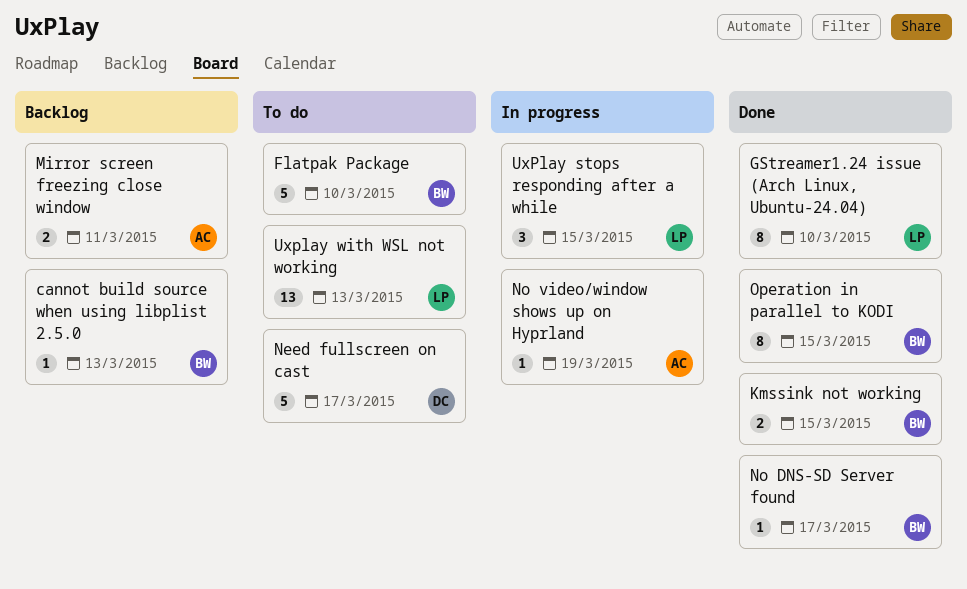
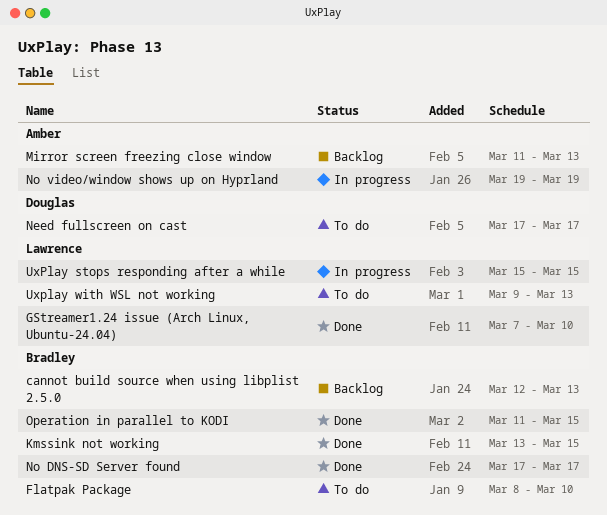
Mirror screen freezing close window, due: Mar 11 -> Mar 13

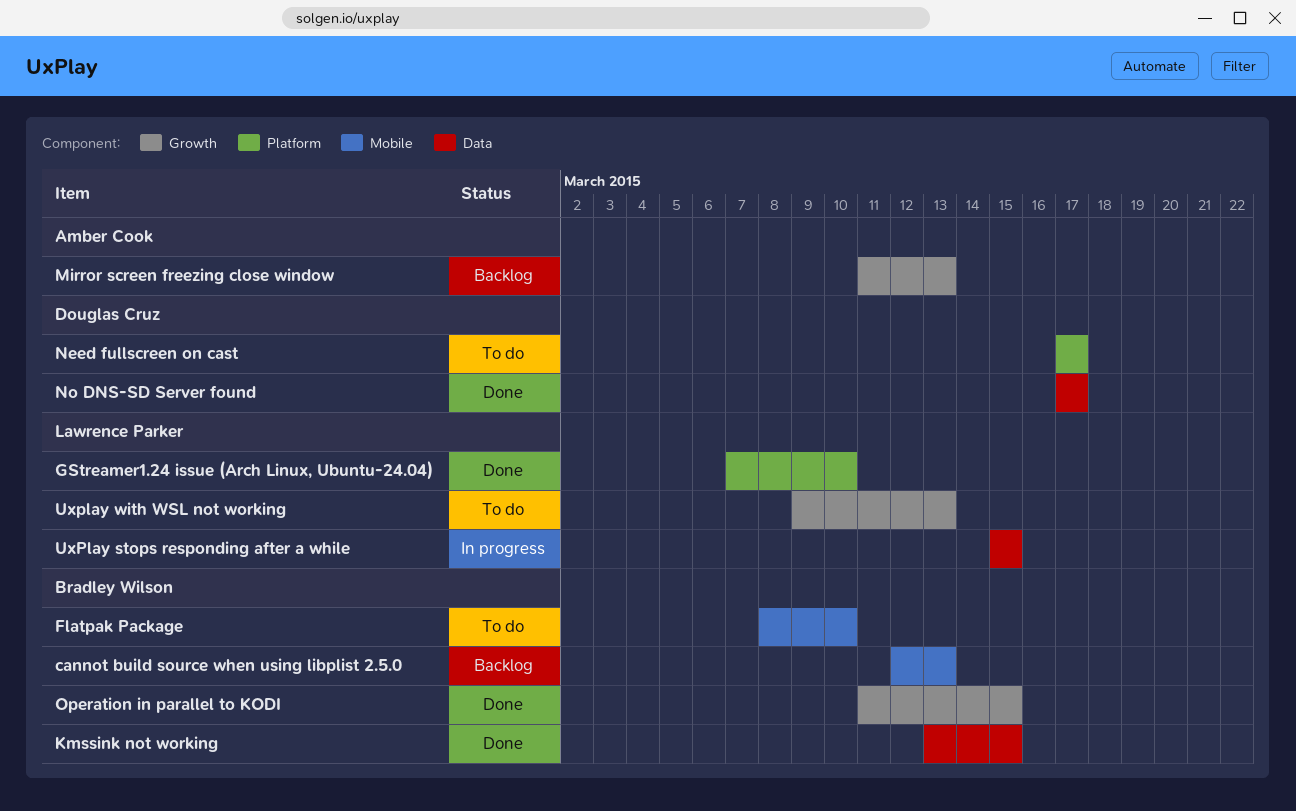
No DNS-SD Server found, owner: Bradley Wilson -> Douglas Cruz
No video/window shows up on Hyprland: present -> none

